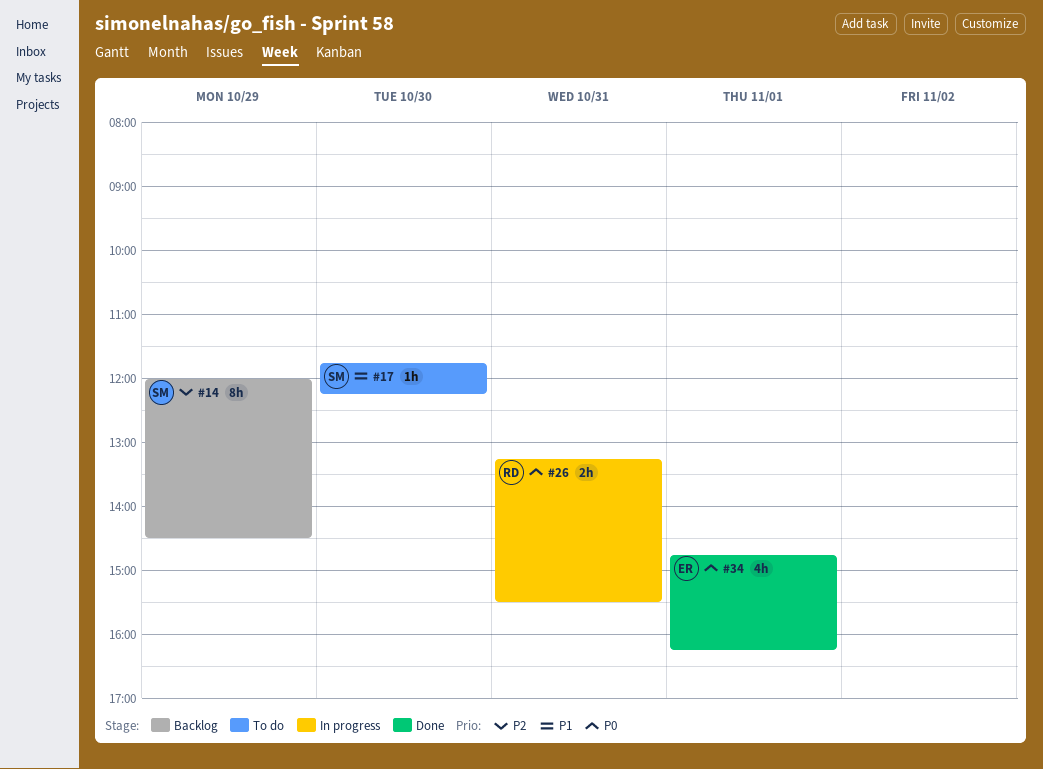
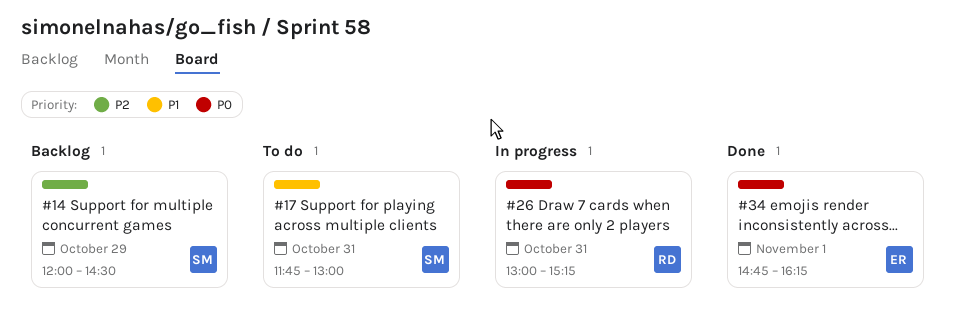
#17, day: Oct 30 -> Oct 31
#17, ends: 12:15 -> 13:00
#26, begins: 13:15 -> 13:00
#26, ends: 15:30 -> 15:15

